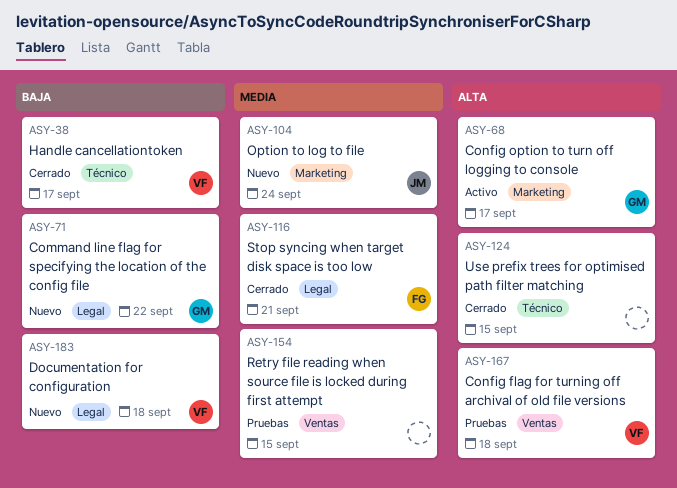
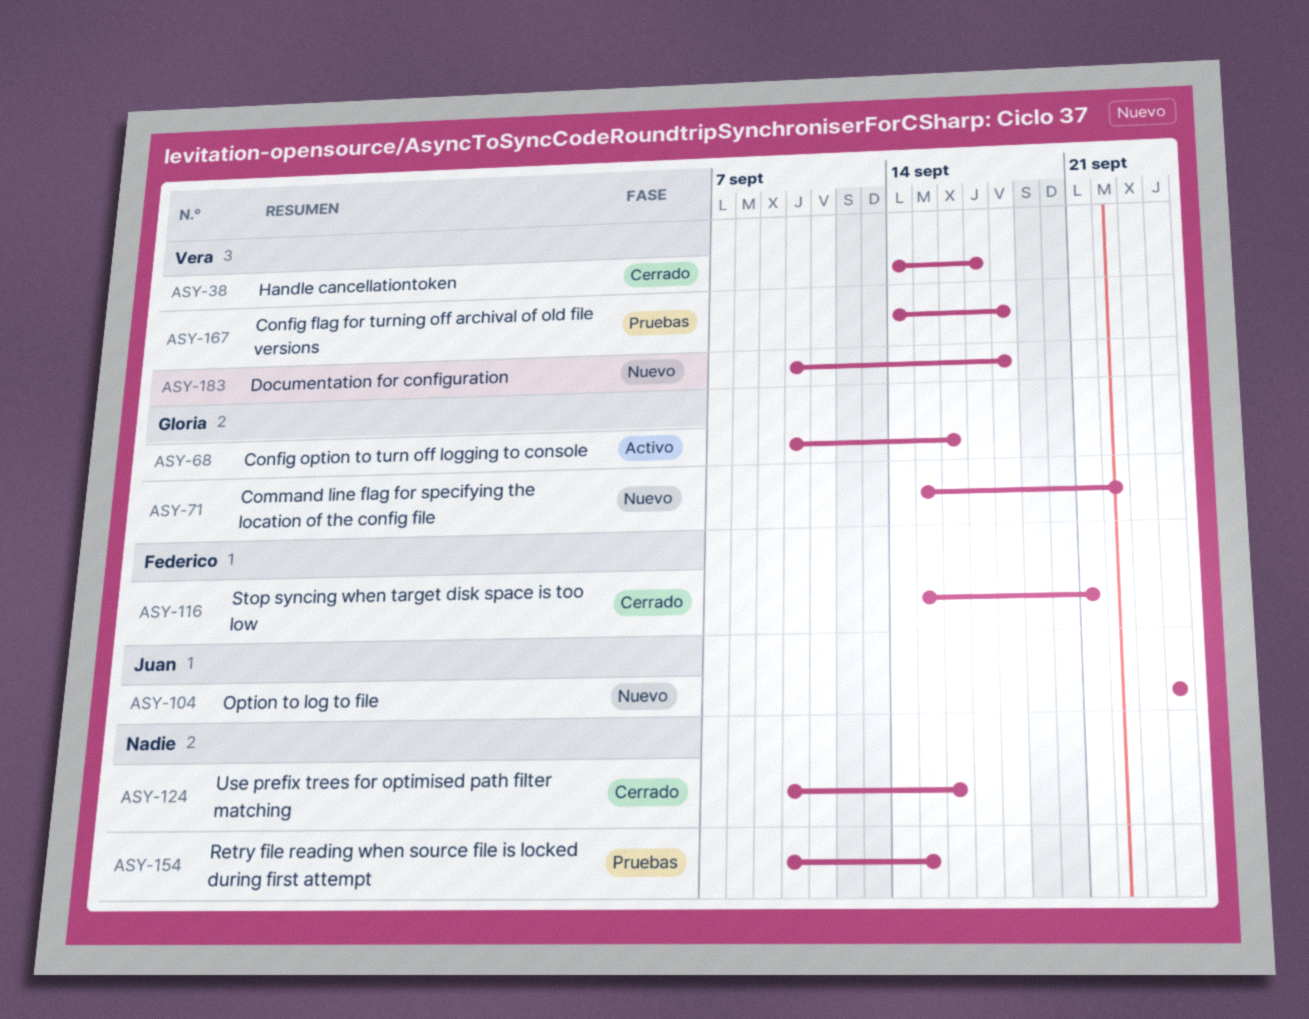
ASY-68, due: Sep 17 -> Sep 16
ASY-124, due: Sep 15 -> Sep 16

